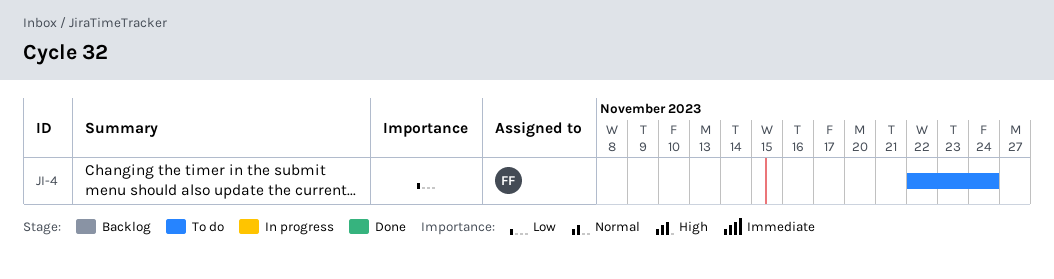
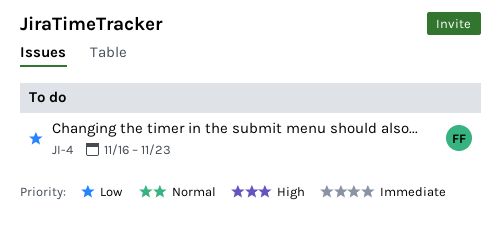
JI-4, start: Nov 22 -> Nov 16
JI-4, due: Nov 24 -> Nov 23

